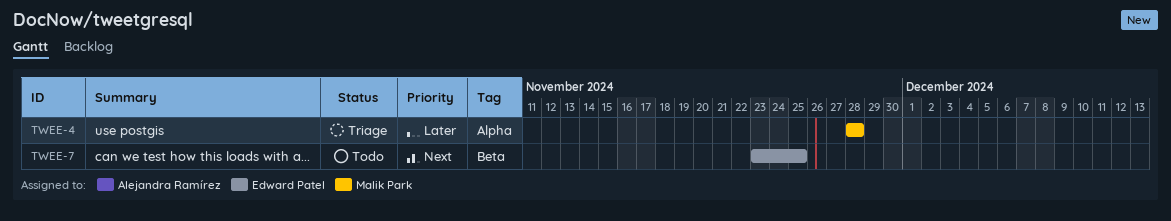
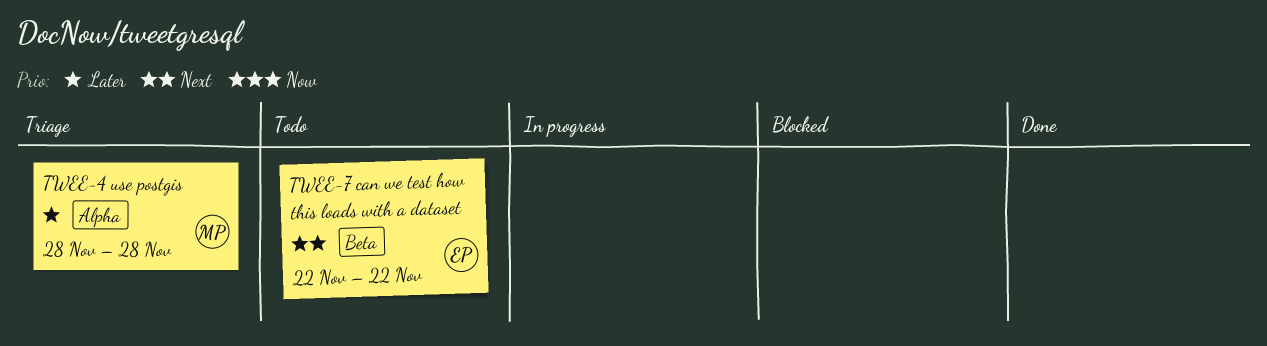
TWEE-7, start: Nov 23 -> Nov 22
TWEE-7, due: Nov 25 -> Nov 22

